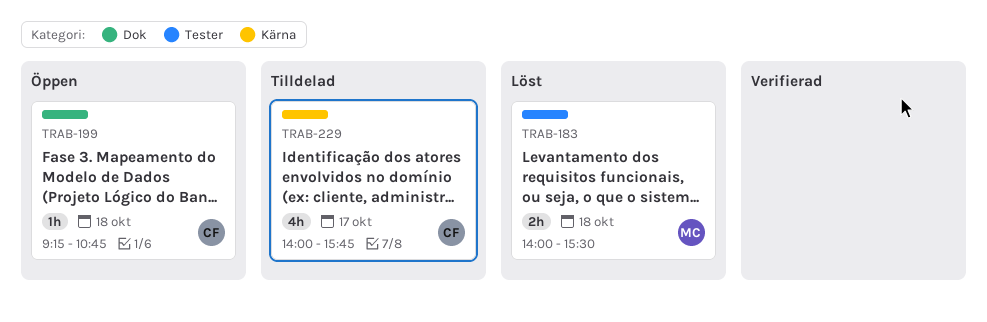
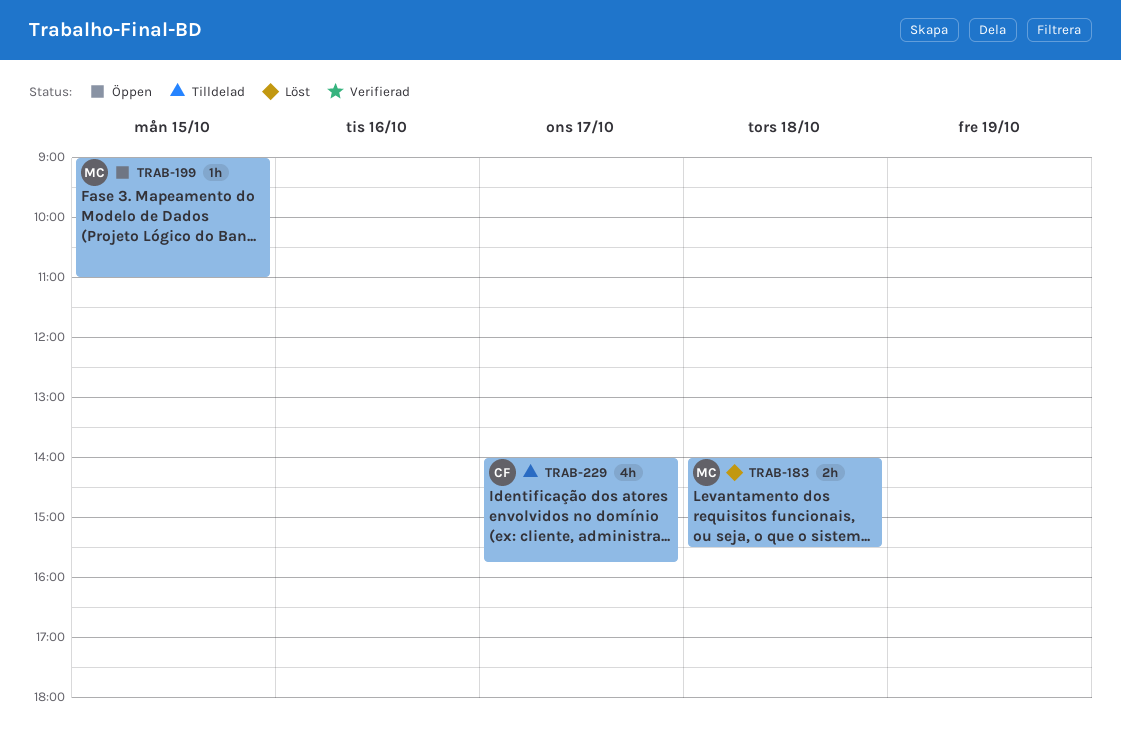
TRAB-199, owner: CF -> MC
TRAB-199, day: Oct 18 -> Oct 15
TRAB-199, begins: 09:15 -> 09:00
TRAB-199, ends: 10:45 -> 11:00

